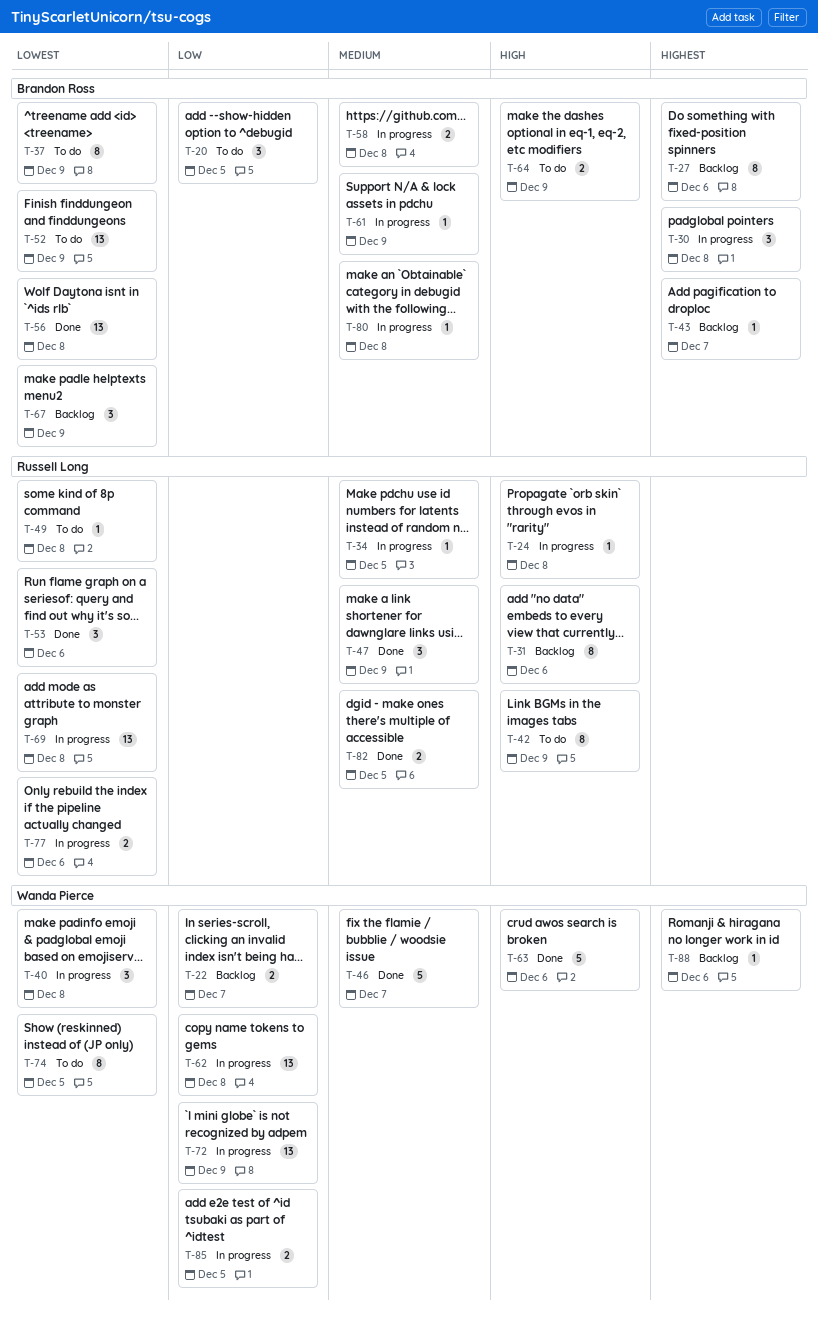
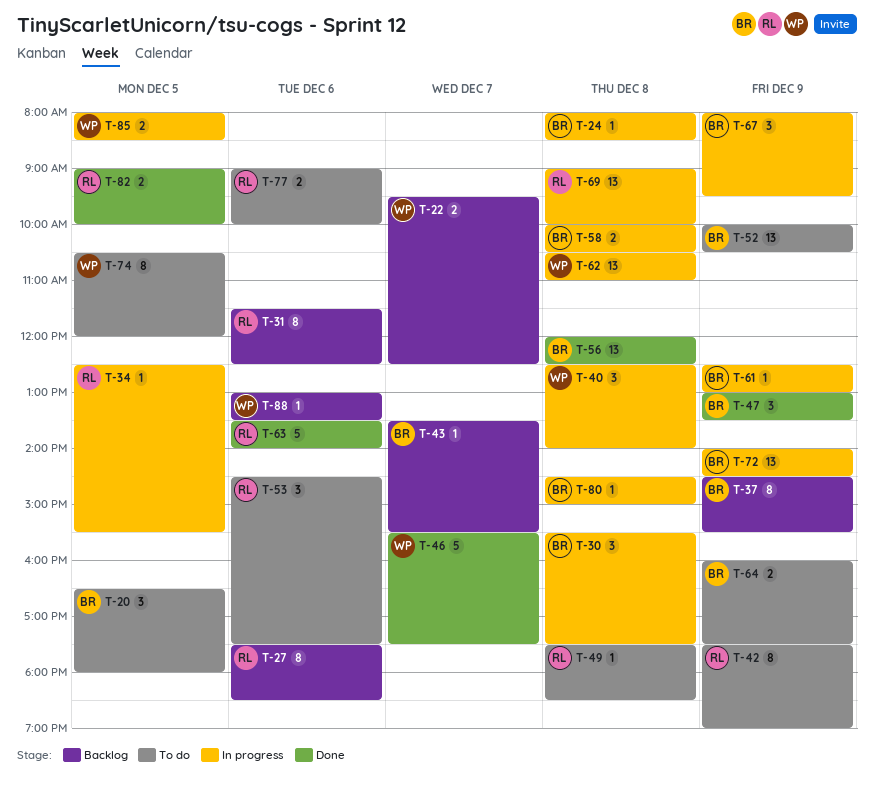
T-24, owner: Russell Long -> Brandon Ross
T-27, owner: Brandon Ross -> Russell Long
T-37, status: To do -> Backlog
T-47, owner: Russell Long -> Brandon Ross
T-53, status: Done -> To do
T-63, owner: Wanda Pierce -> Russell Long
T-67, status: Backlog -> In progress
T-72, owner: Wanda Pierce -> Brandon Ross
T-77, status: In progress -> To do

